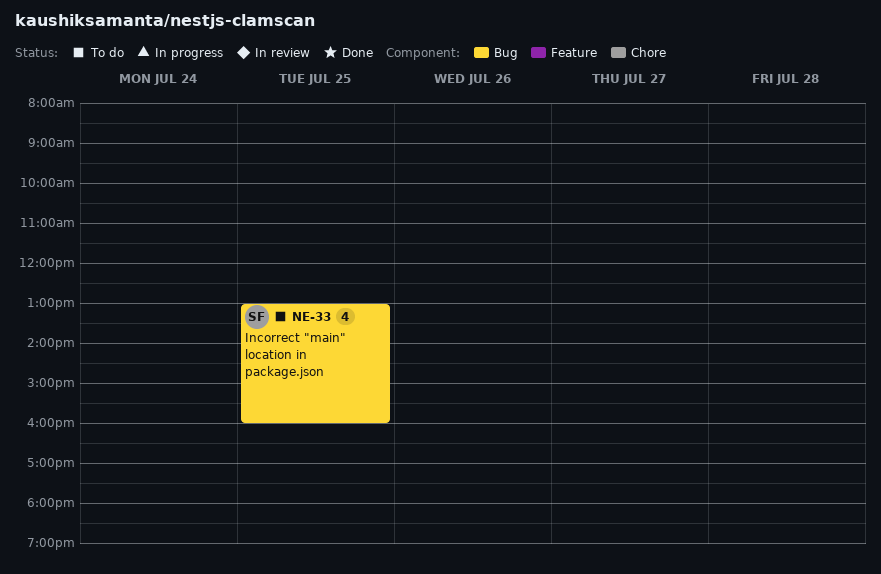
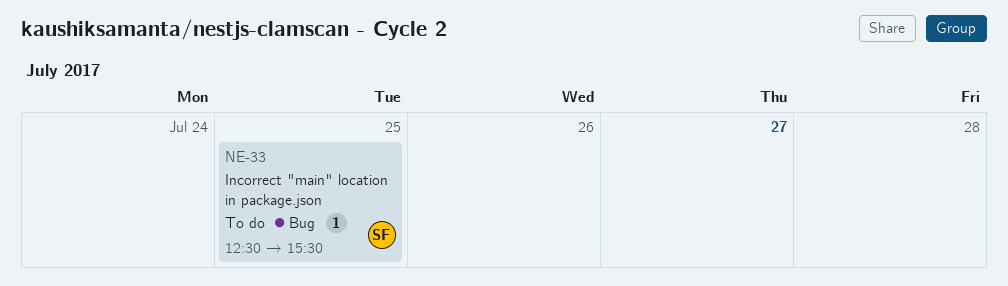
NE-33, estimate: 4 -> 1
NE-33, begins: 13:00 -> 12:30
NE-33, ends: 16:00 -> 15:30

